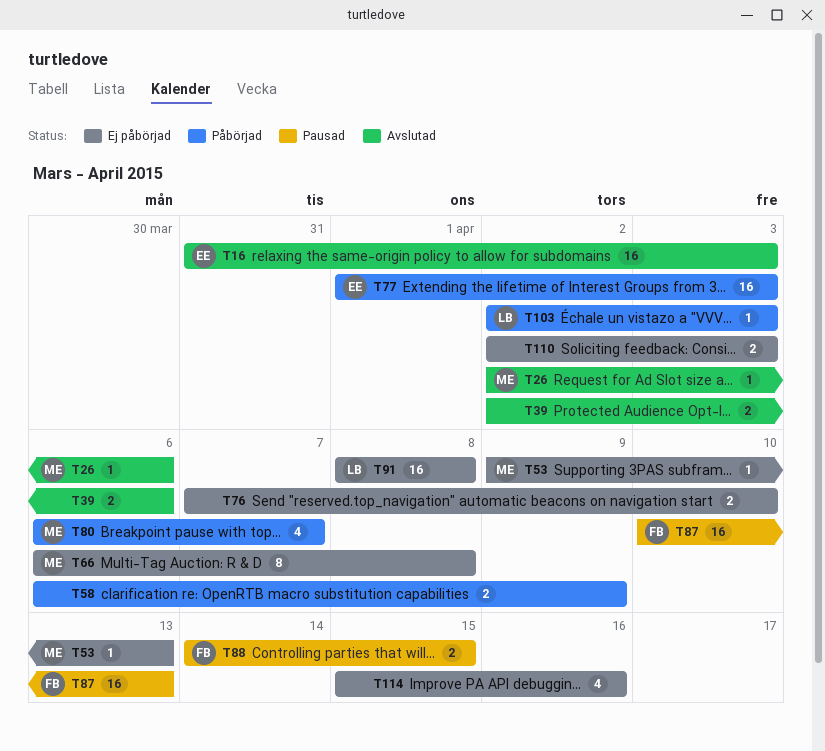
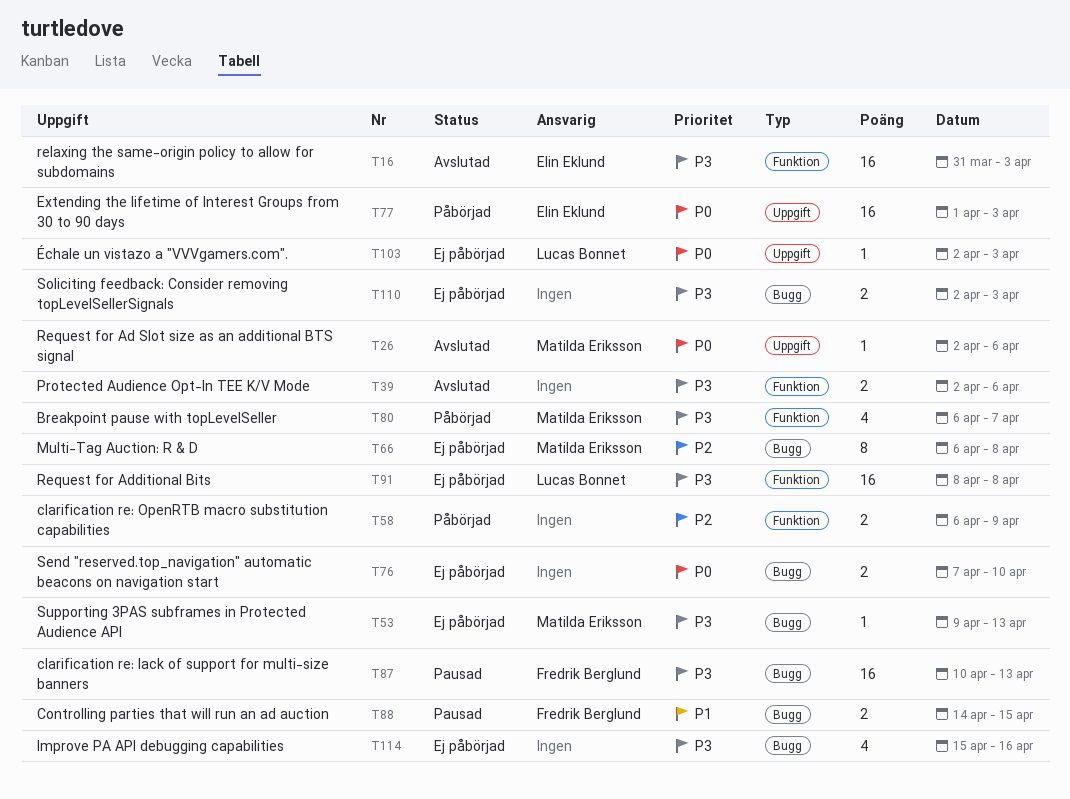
T103, status: Påbörjad -> Ej påbörjad

